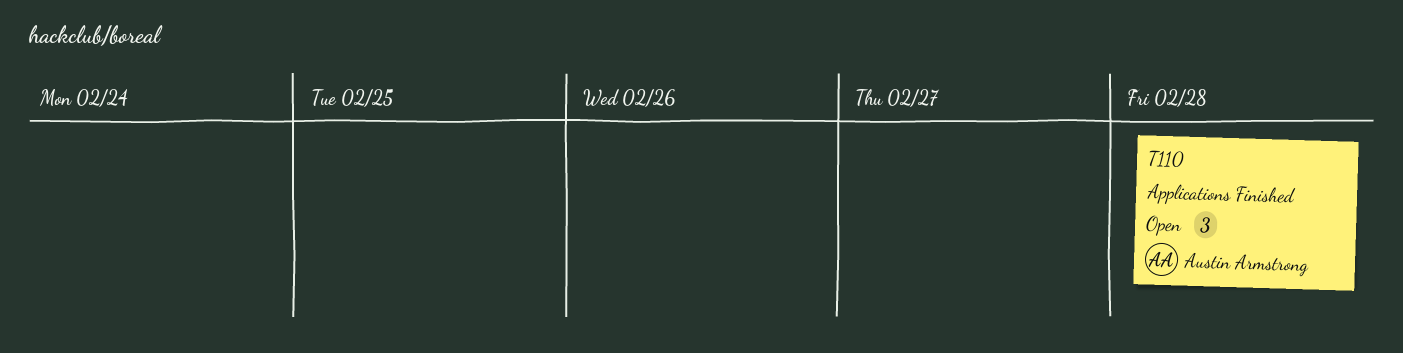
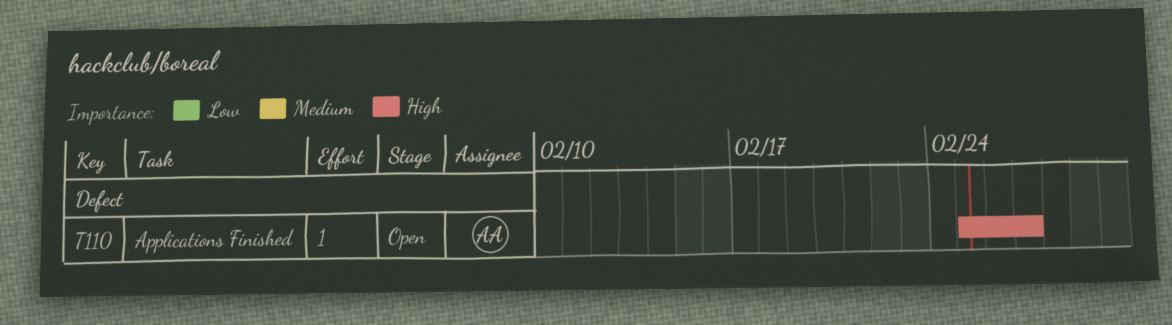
T110, estimate: 3 -> 1
T110, due: Feb 28 -> Feb 27

